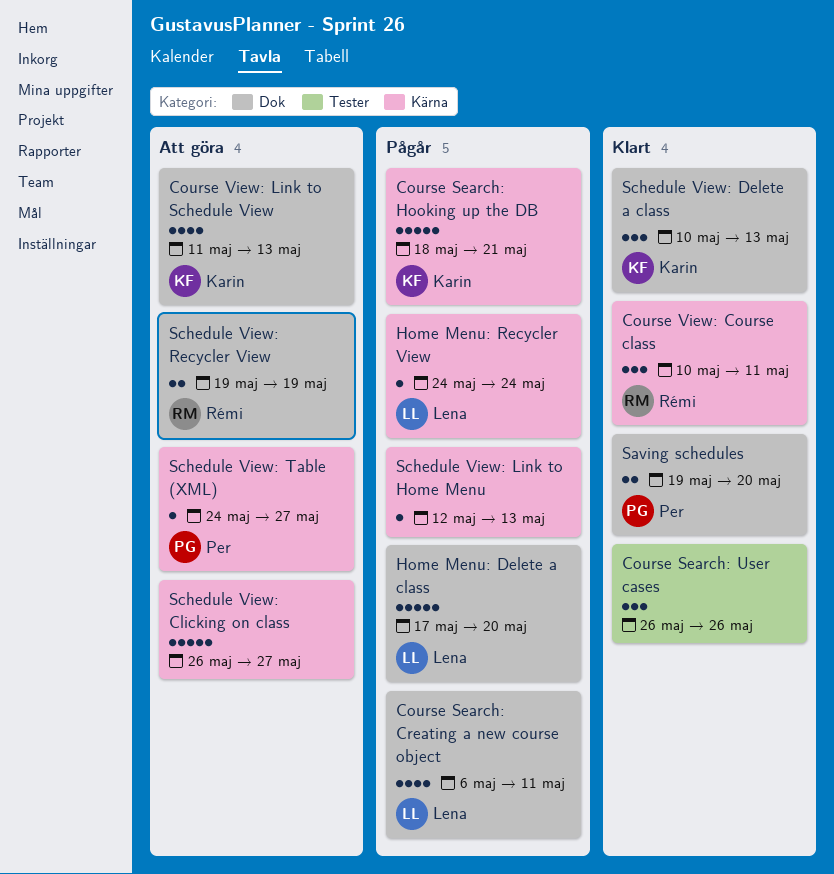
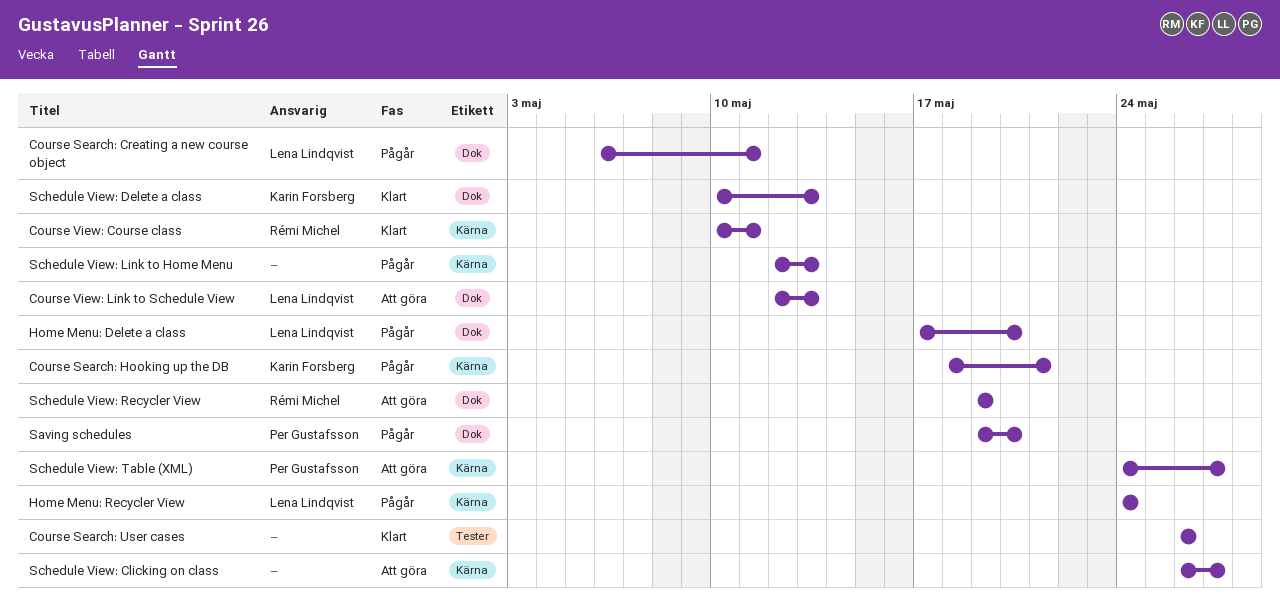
Course View: Link to Schedule View, owner: Karin Forsberg -> Lena Lindqvist
Course View: Link to Schedule View, start: May 11 -> May 12
Saving schedules, status: Klart -> Pågår

